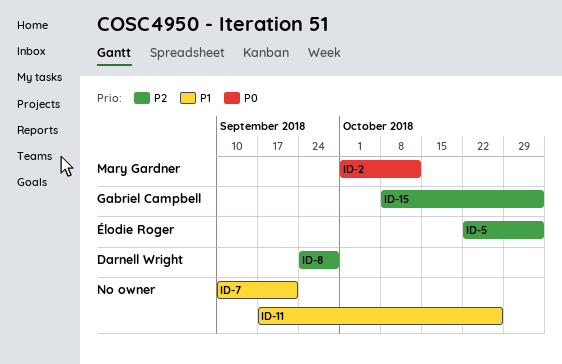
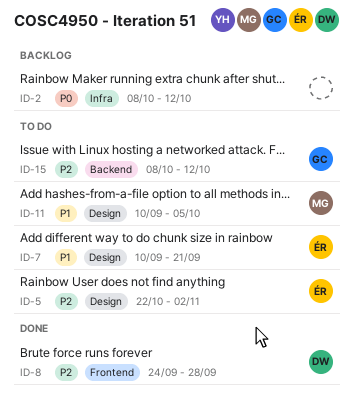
ID-2, owner: Mary Gardner -> none
ID-2, start: Oct 1 -> Oct 8
ID-7, owner: none -> Élodie Roger
ID-11, owner: none -> Mary Gardner
ID-11, start: Sep 17 -> Sep 10
ID-11, due: Oct 26 -> Oct 5
ID-15, due: Nov 2 -> Oct 12

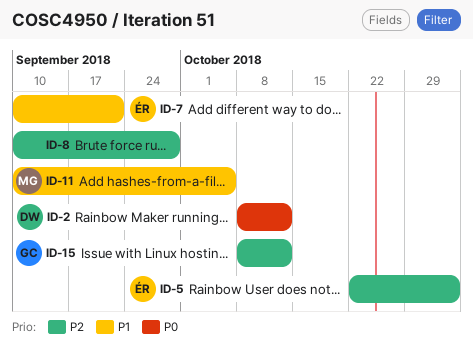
ID-2, owner: none -> DW
ID-8, owner: DW -> none
ID-8, start: Sep 24 -> Sep 10

